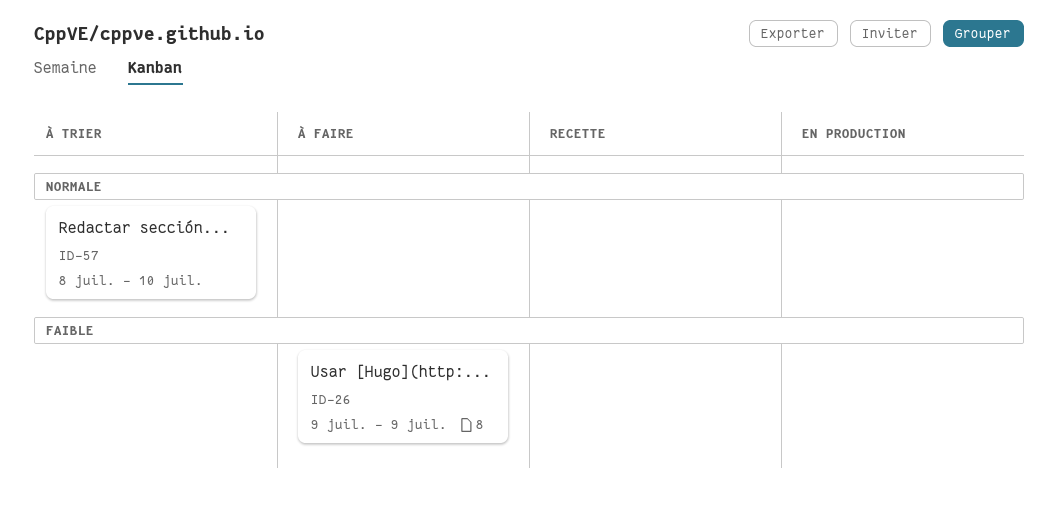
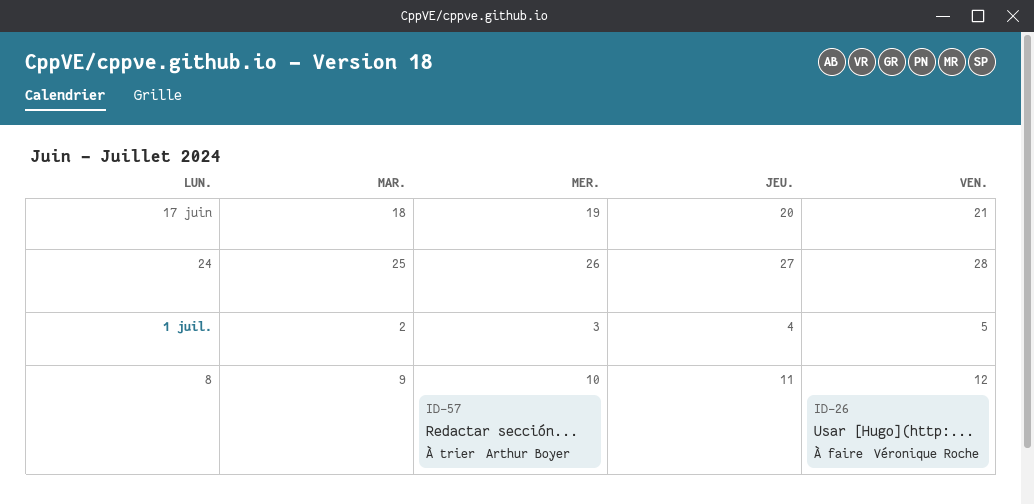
ID-26, due: Jul 9 -> Jul 12

